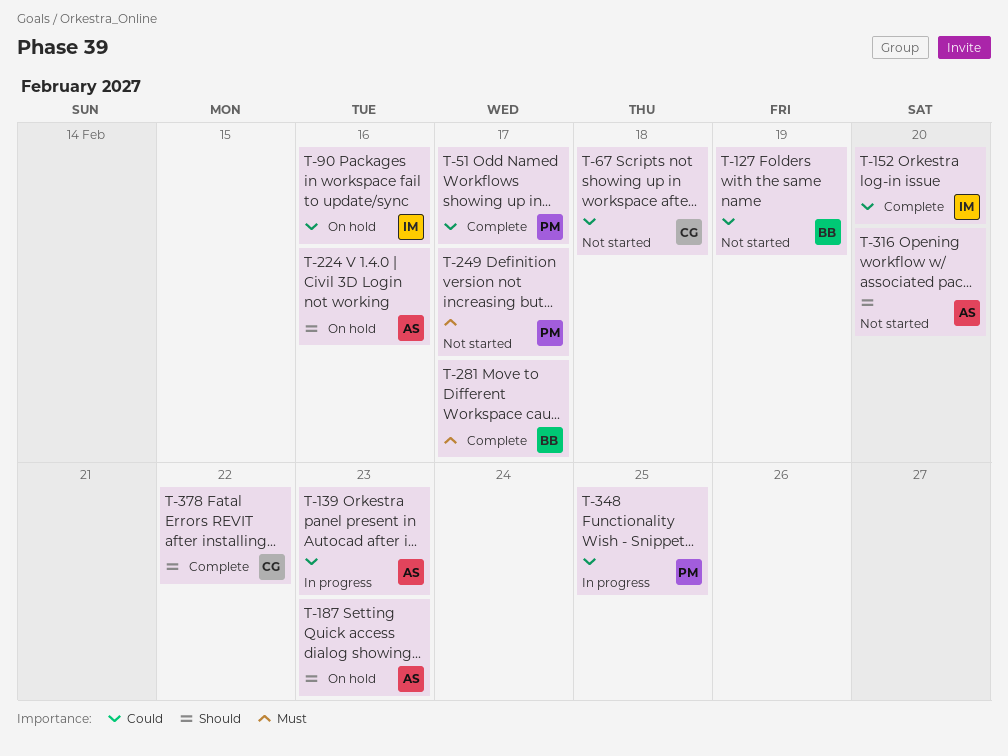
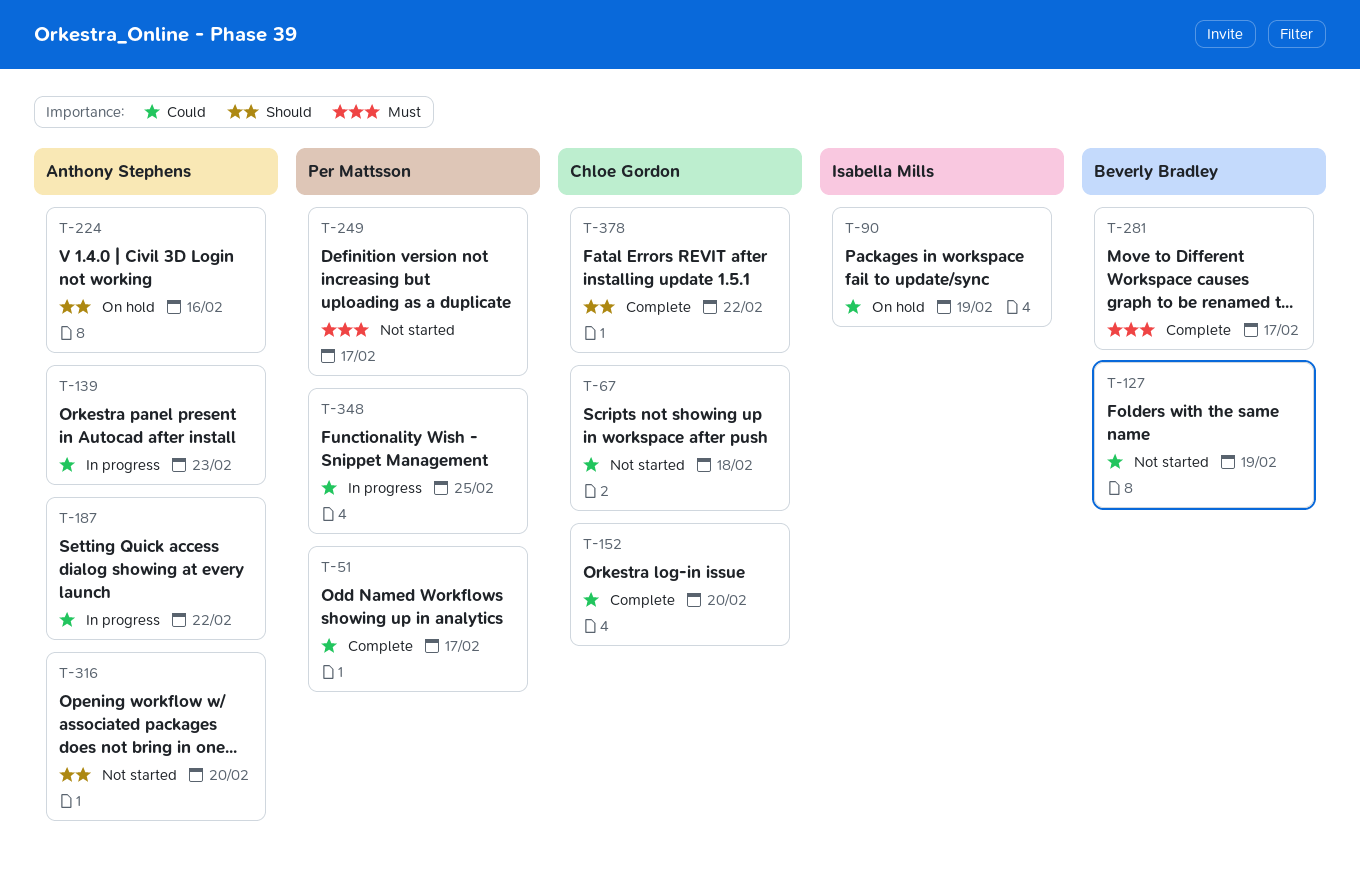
T-90, due: Feb 16 -> Feb 19
T-152, owner: Isabella Mills -> Chloe Gordon
T-187, status: On hold -> In progress
T-187, priority: Should -> Could
T-187, due: Feb 23 -> Feb 22

